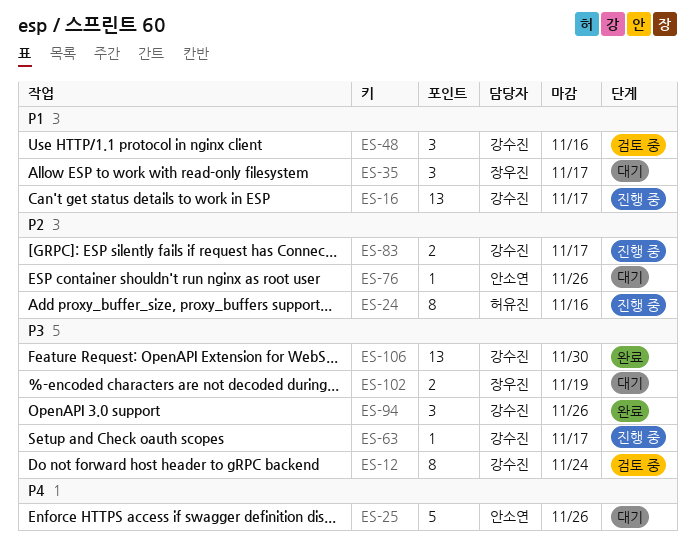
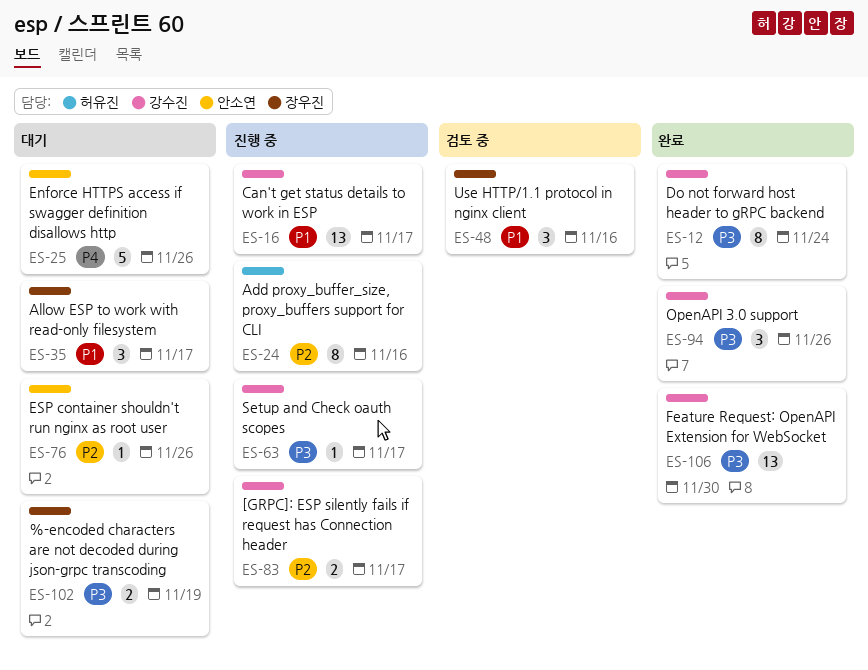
ES-12, status: 검토 중 -> 완료
ES-48, owner: 강수진 -> 장우진

